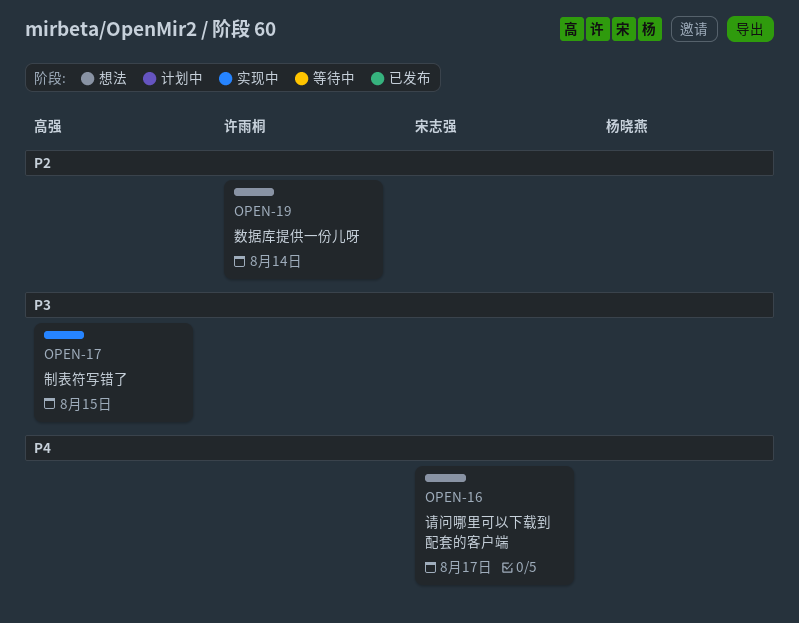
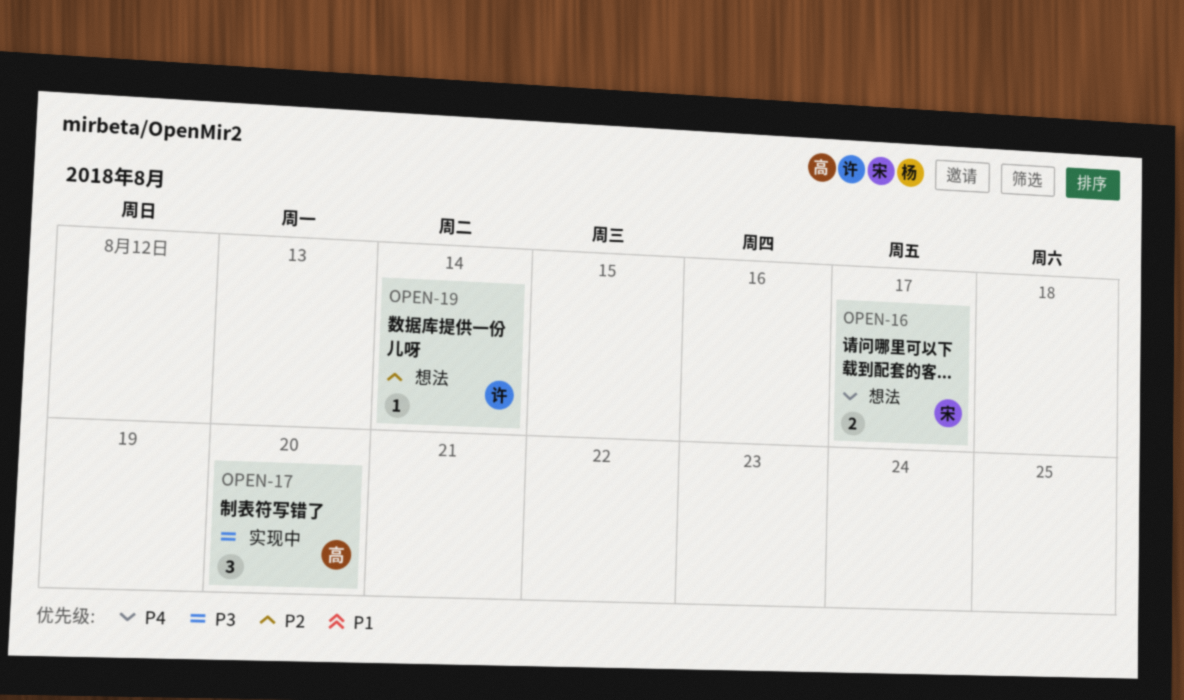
OPEN-17, due: Aug 15 -> Aug 20

